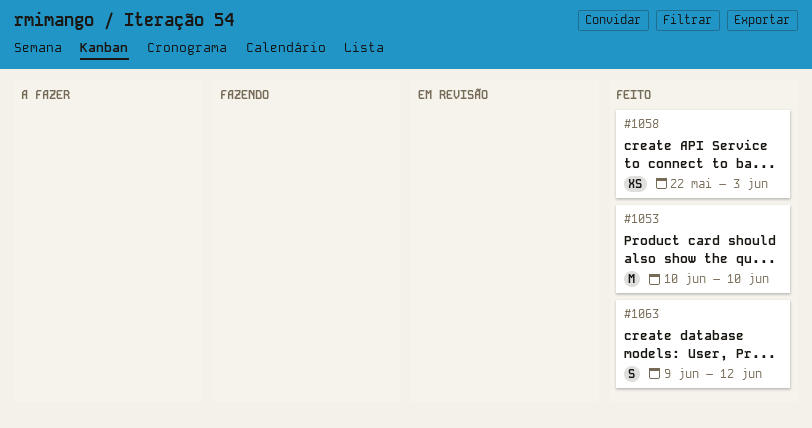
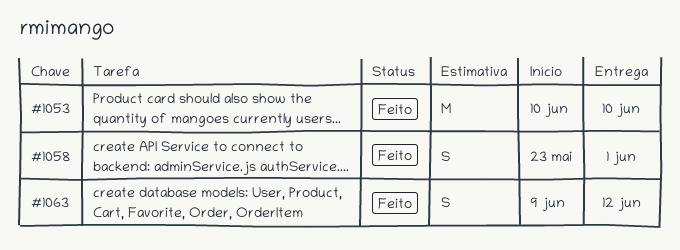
#1058, estimate: XS -> S
#1058, start: May 22 -> May 23
#1058, due: Jun 3 -> Jun 1

